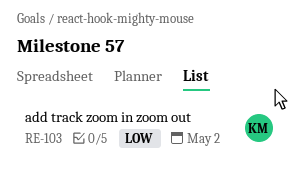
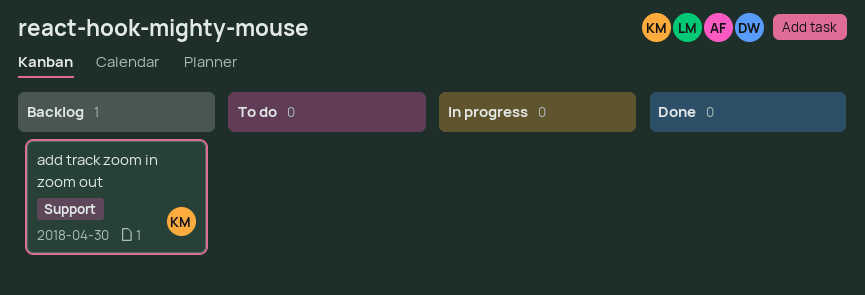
add track zoom in zoom out, due: May 2 -> Apr 30

